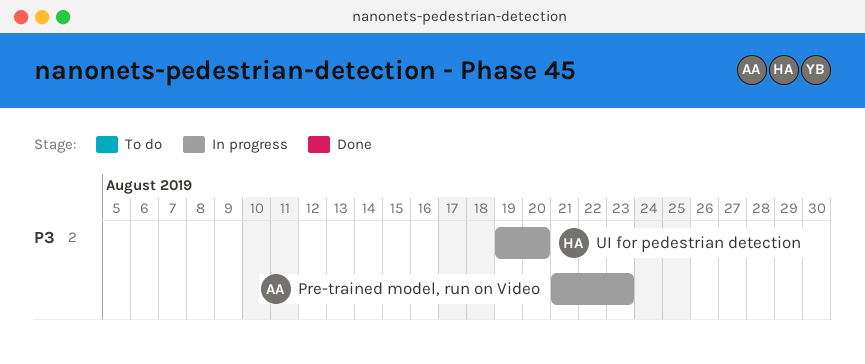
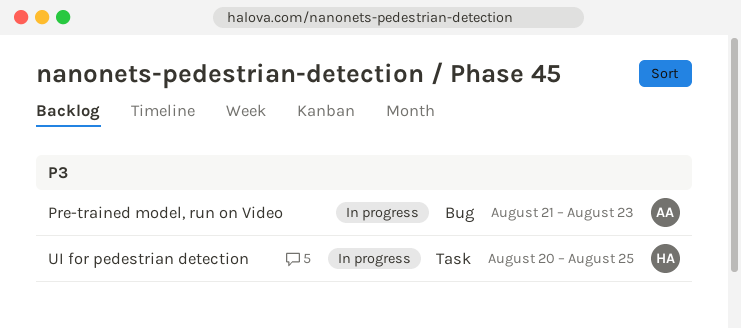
UI for pedestrian detection, start: Aug 19 -> Aug 20
UI for pedestrian detection, due: Aug 20 -> Aug 25

